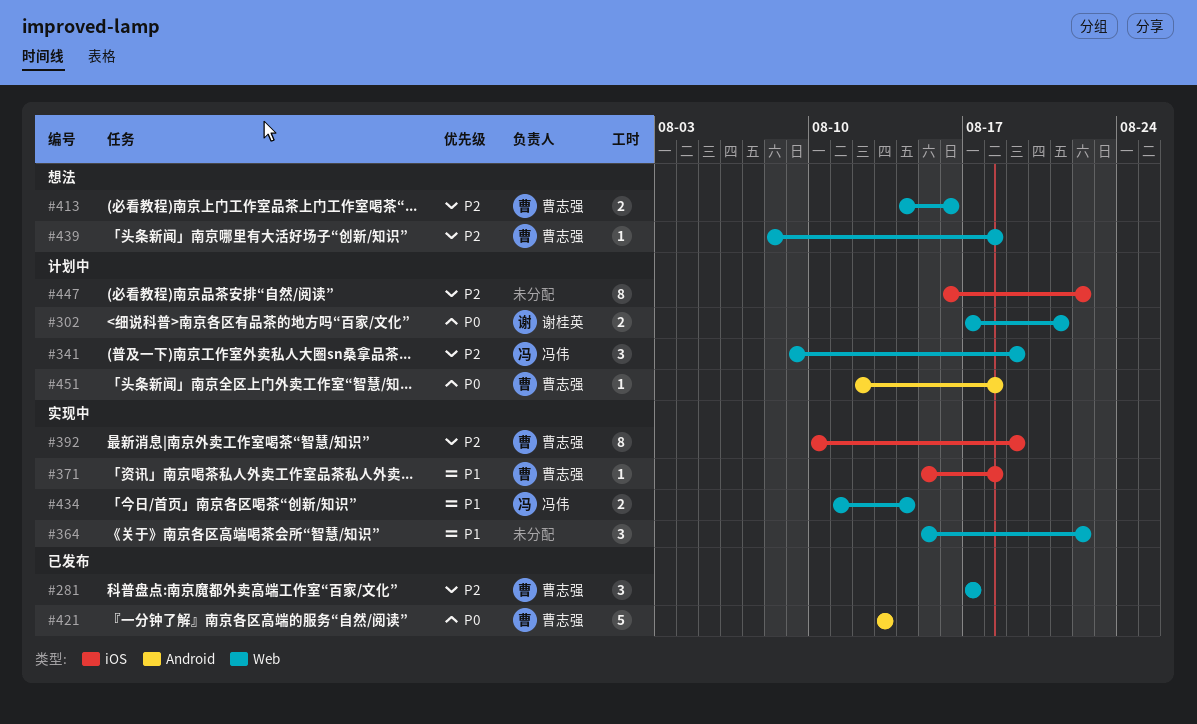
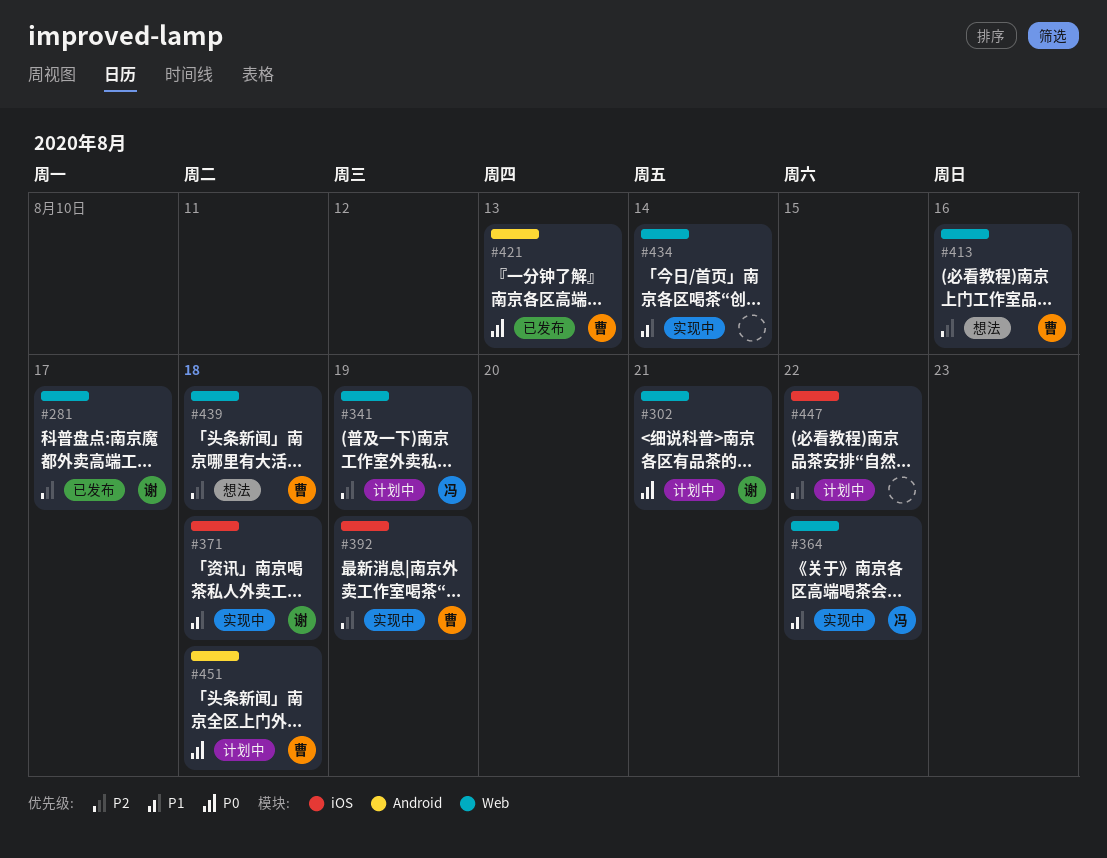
#281, owner: 曹志强 -> 谢桂英
#364, owner: none -> 冯伟
#371, owner: 曹志强 -> 谢桂英
#434, owner: 冯伟 -> none

